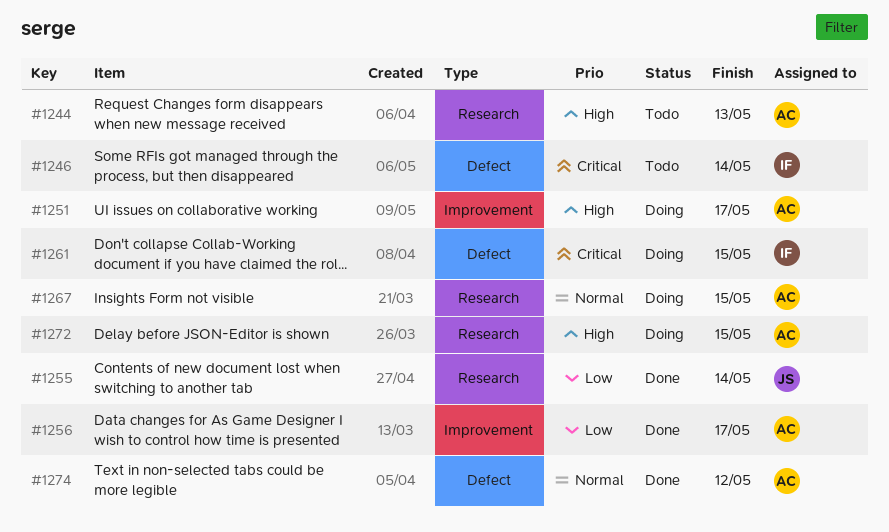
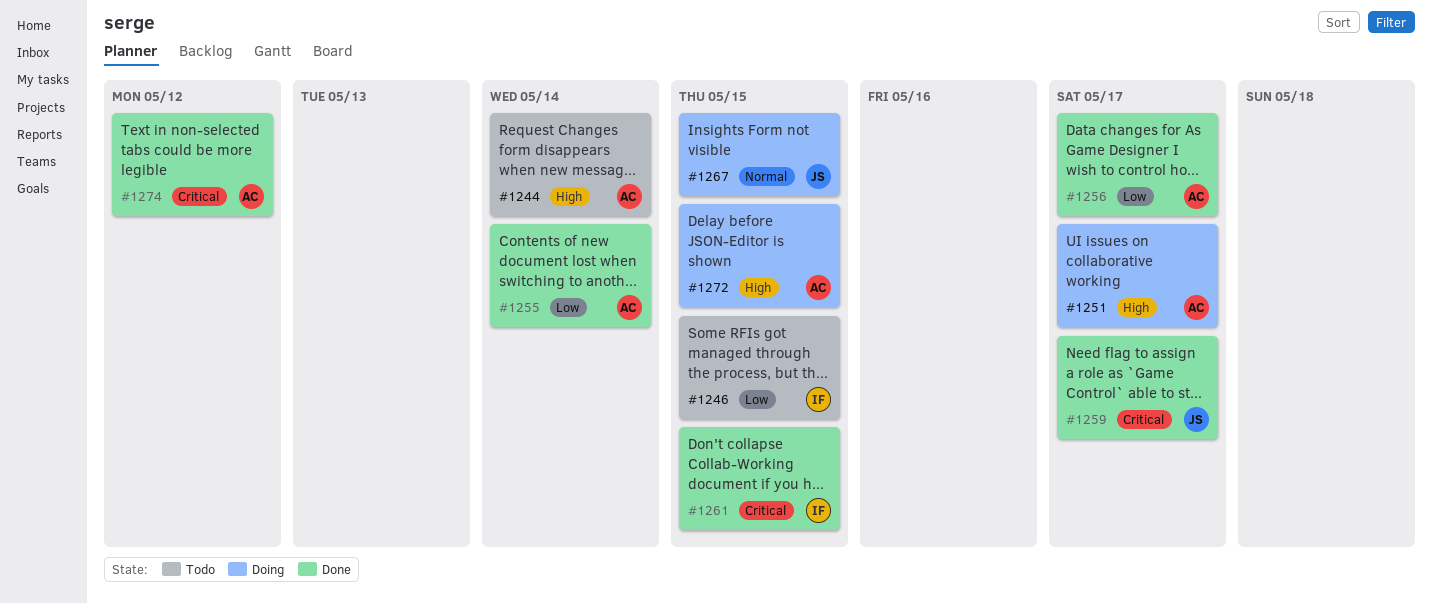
#1244, due: May 13 -> May 14
#1246, priority: Critical -> Low
#1246, due: May 14 -> May 15
#1255, owner: JS -> AC
#1259: none -> present
#1261, status: Doing -> Done
#1267, owner: AC -> JS
#1274, priority: Normal -> Critical

